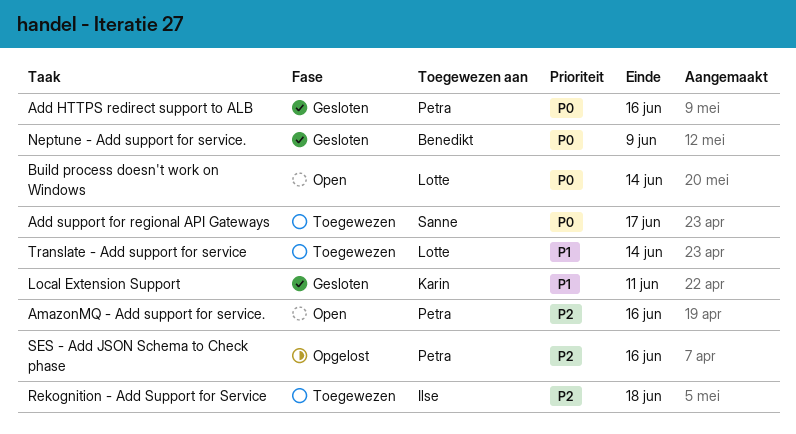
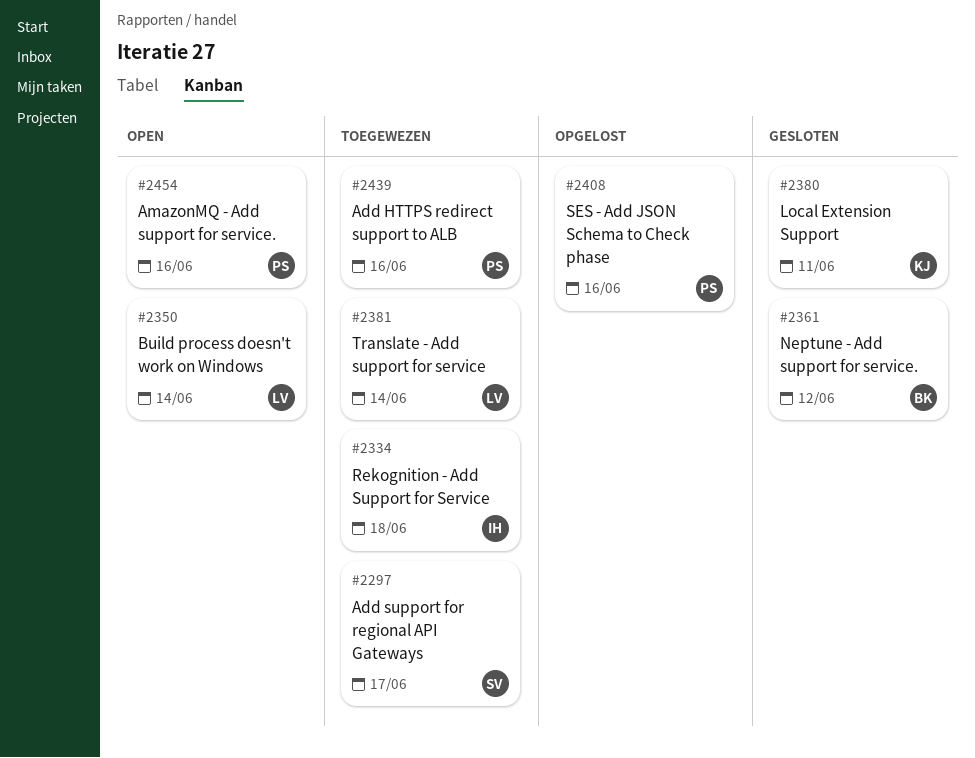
Add HTTPS redirect support to ALB, status: Gesloten -> Toegewezen
Neptune - Add support for service., due: Jun 9 -> Jun 12

